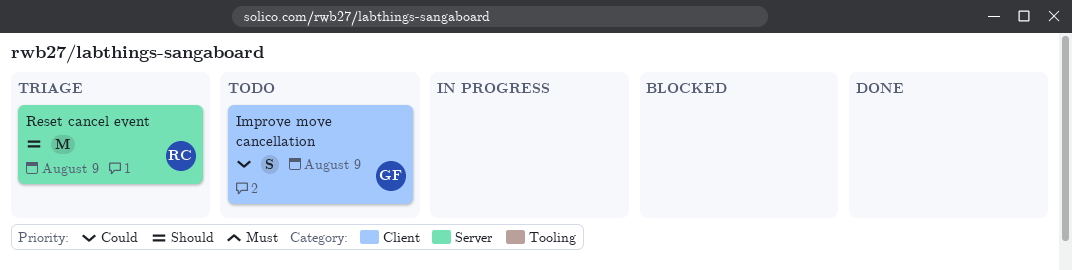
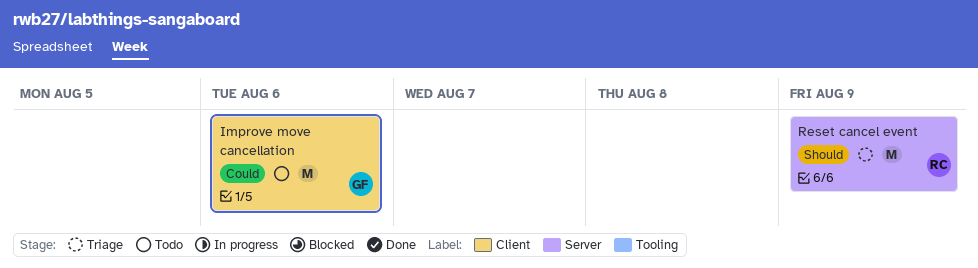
Improve move cancellation, estimate: S -> M
Improve move cancellation, due: Aug 9 -> Aug 6

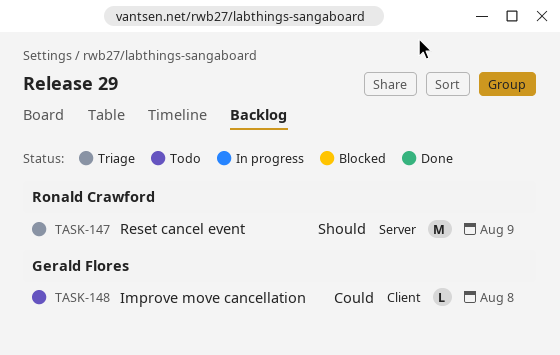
Improve move cancellation, estimate: M -> L
Improve move cancellation, due: Aug 6 -> Aug 8

